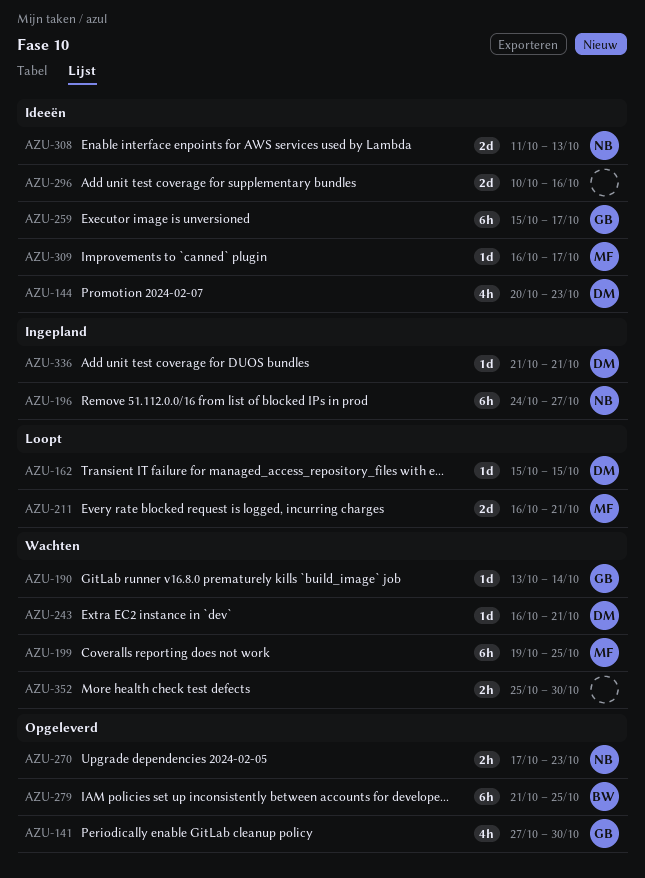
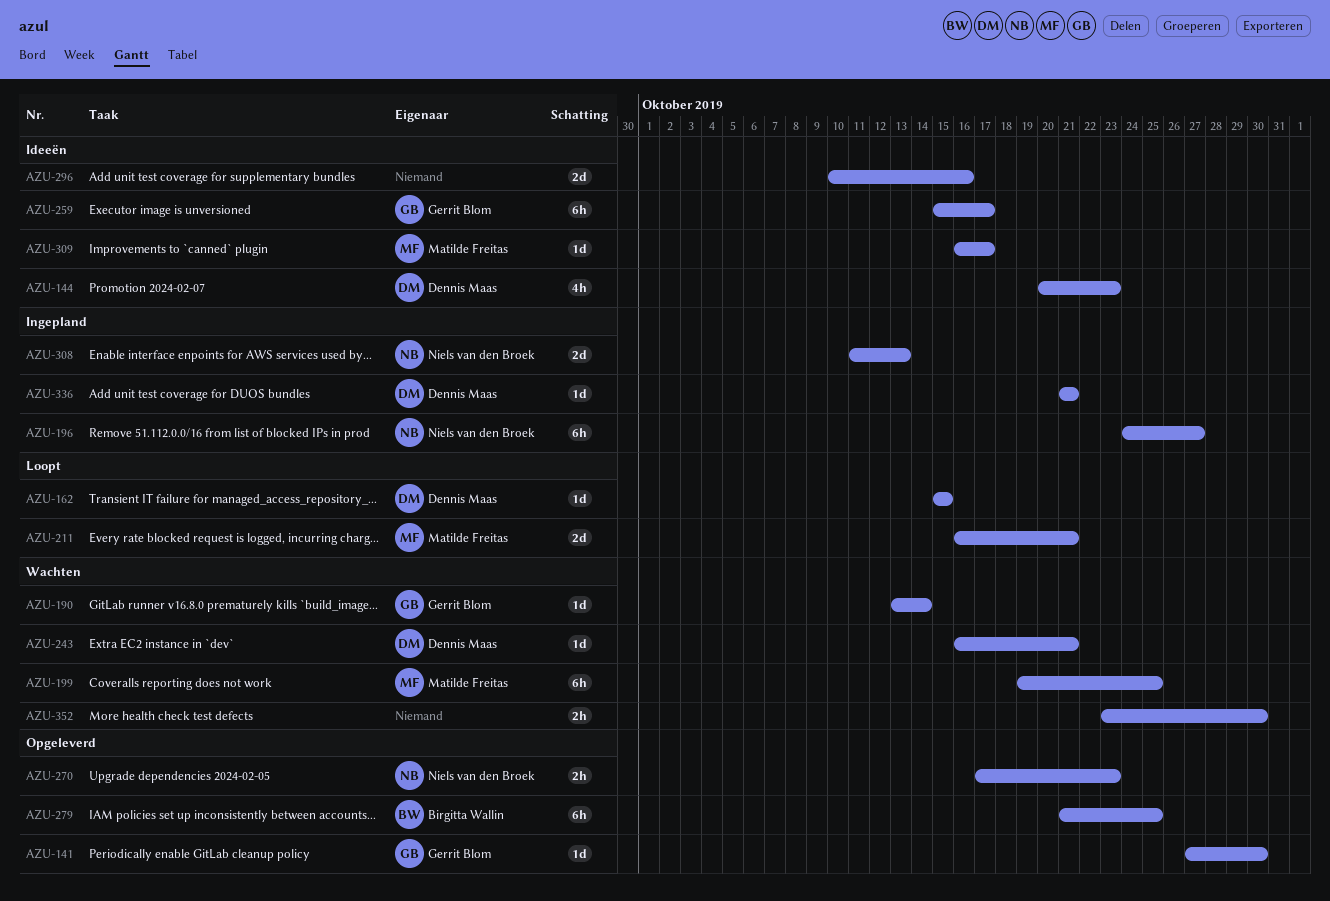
AZU-141, estimate: 4h -> 1d
AZU-308, status: Ideeën -> Ingepland
AZU-352, start: Oct 25 -> Oct 23

